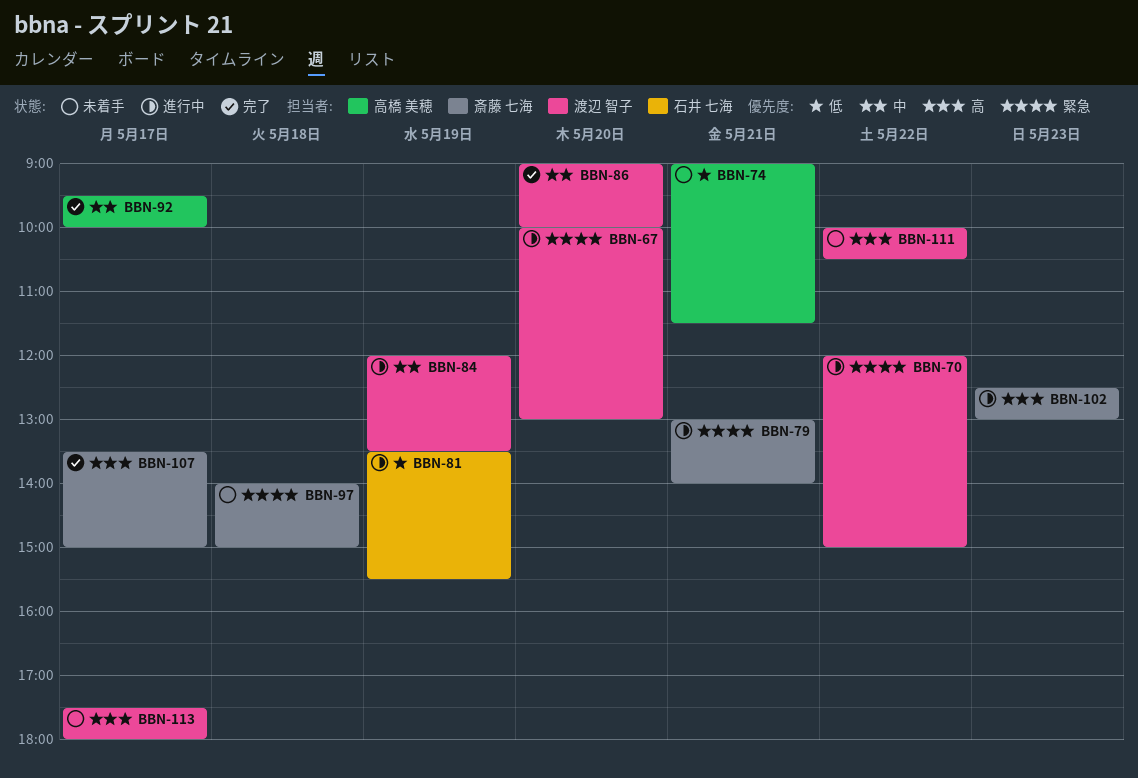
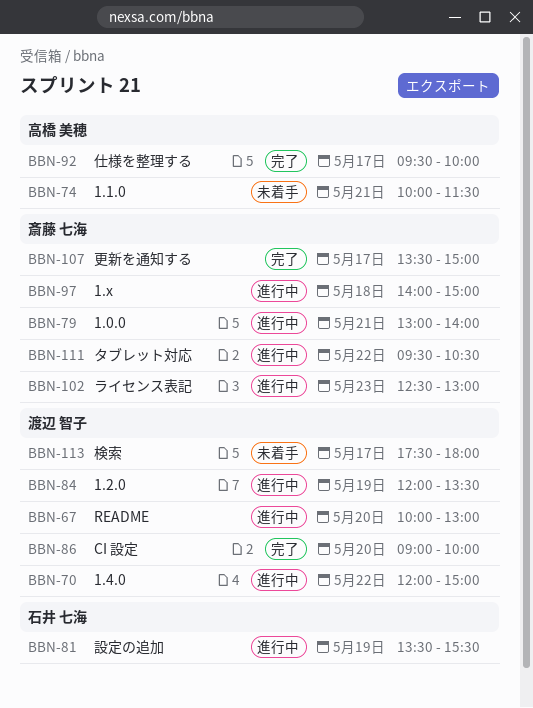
BBN-74, begins: 09:00 -> 10:00
BBN-97, status: 未着手 -> 進行中
BBN-111, status: 未着手 -> 進行中
BBN-111, owner: 渡辺 智子 -> 斎藤 七海
BBN-111, begins: 10:00 -> 09:30

